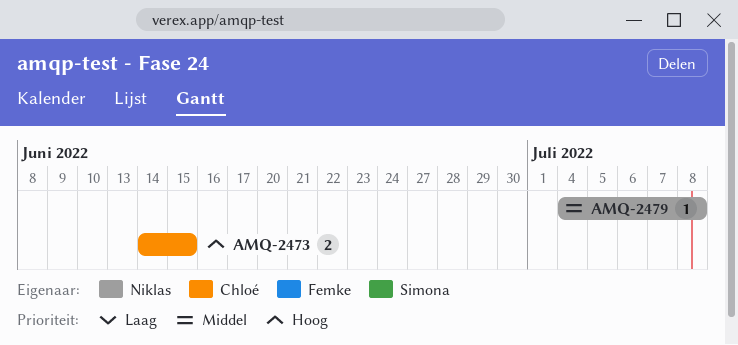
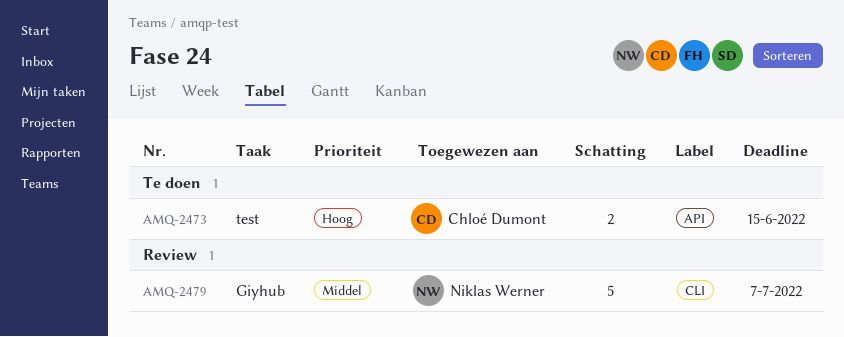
AMQ-2479, estimate: 1 -> 5
AMQ-2479, due: Jul 8 -> Jul 7

